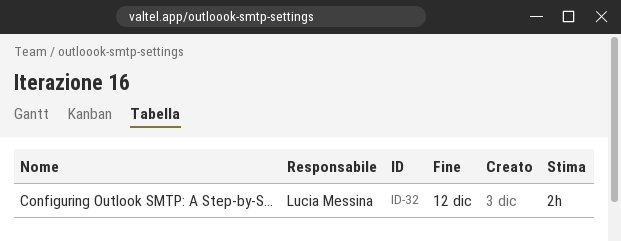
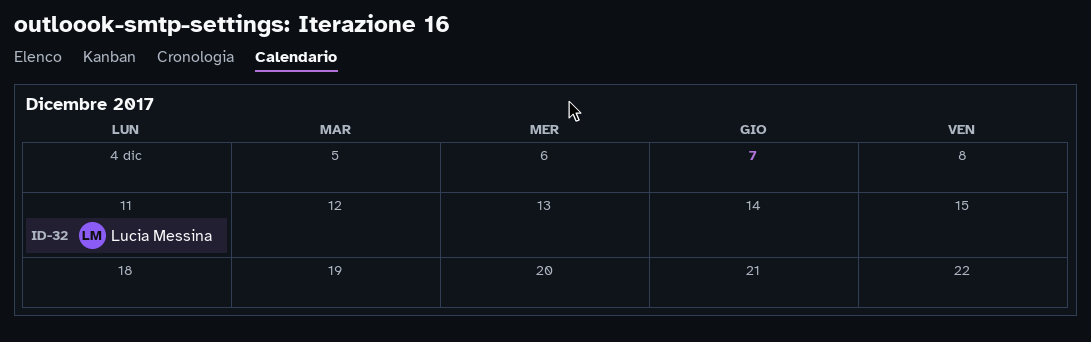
ID-32, due: Dec 12 -> Dec 11

